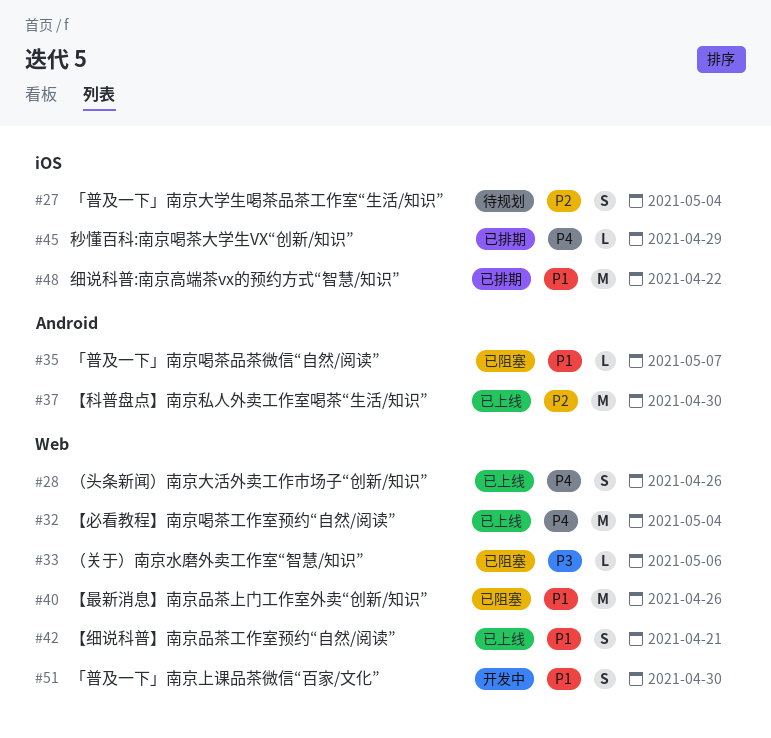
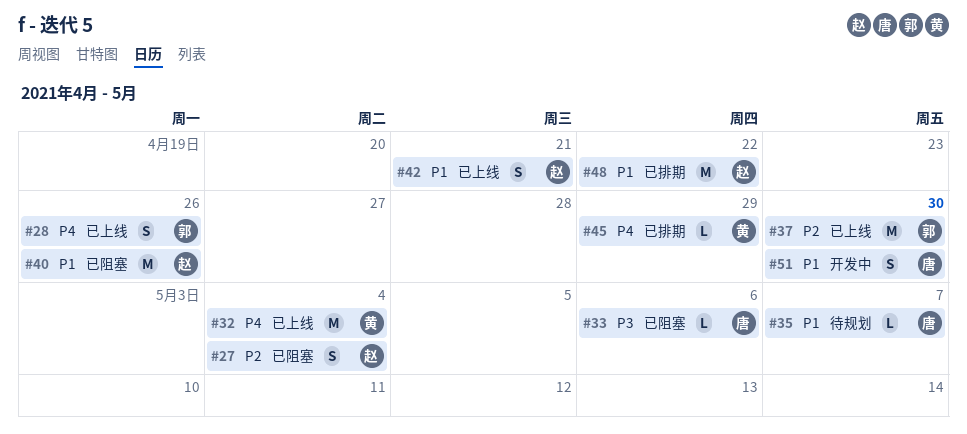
#27, status: 待规划 -> 已阻塞
#35, status: 已阻塞 -> 待规划

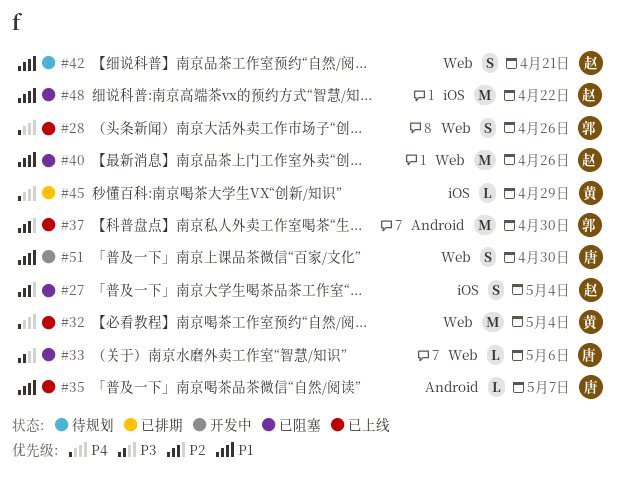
#35, status: 待规划 -> 已上线
#42, status: 已上线 -> 待规划
#48, status: 已排期 -> 已阻塞

